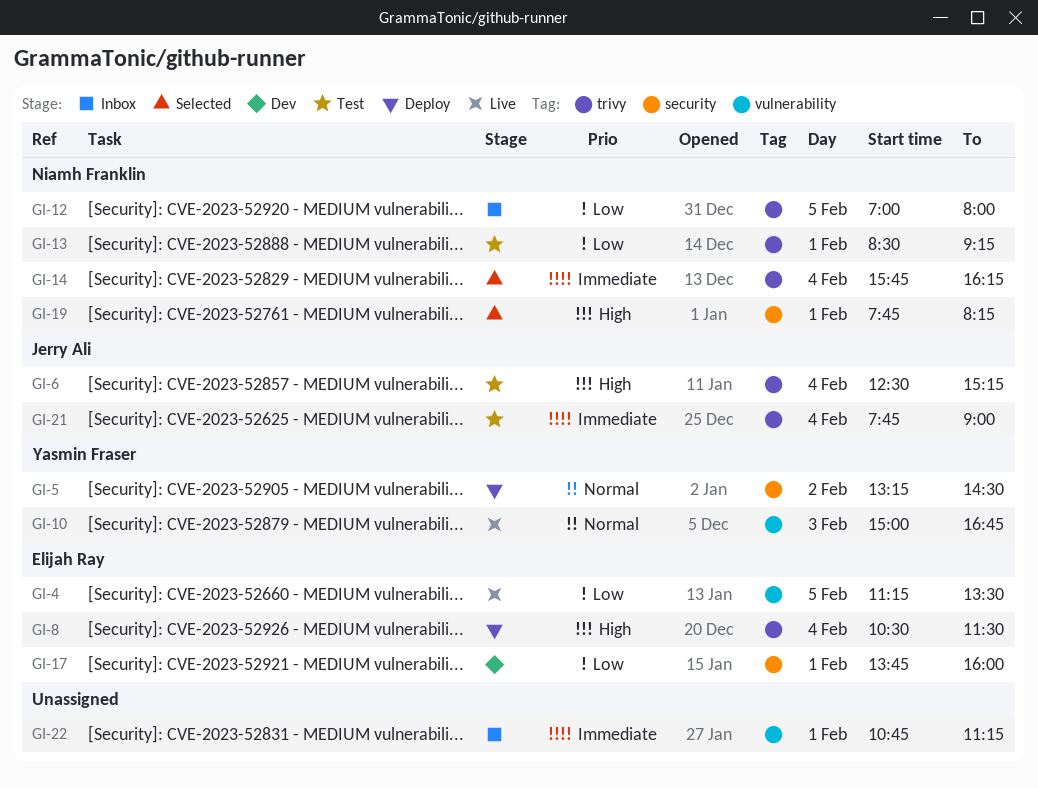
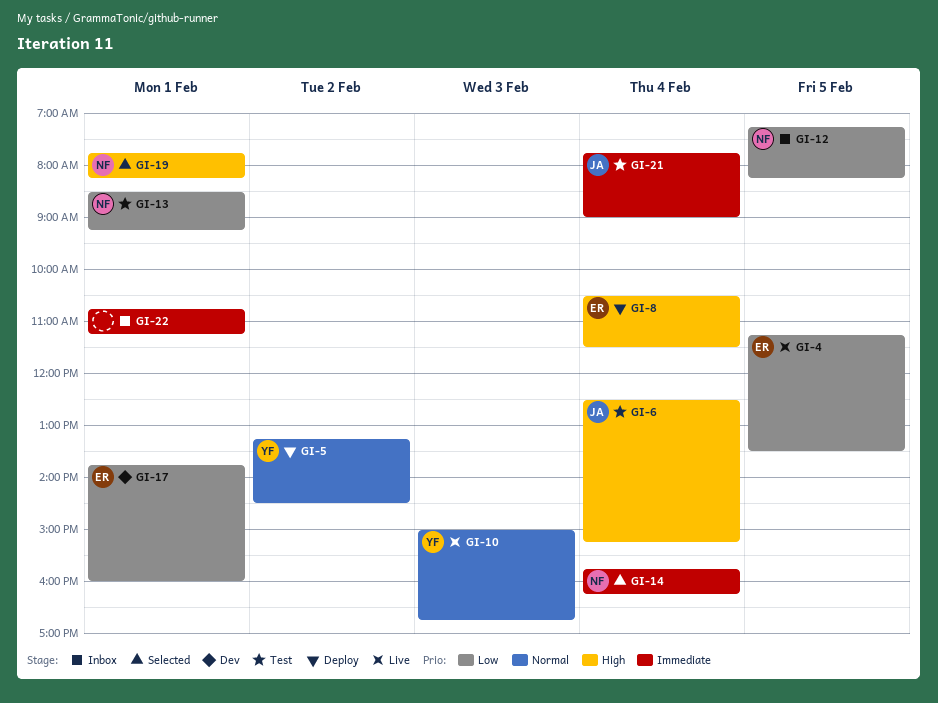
GI-12, begins: 07:00 -> 07:15
GI-12, ends: 08:00 -> 08:15

